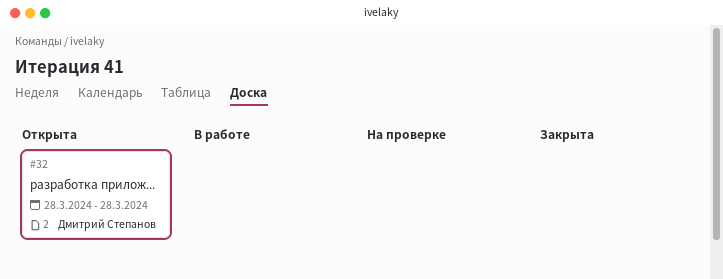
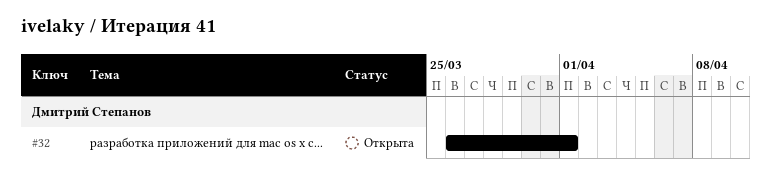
#32, start: Mar 28 -> Mar 26
#32, due: Mar 28 -> Apr 1

